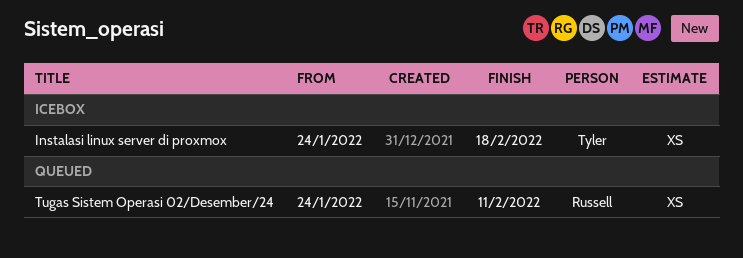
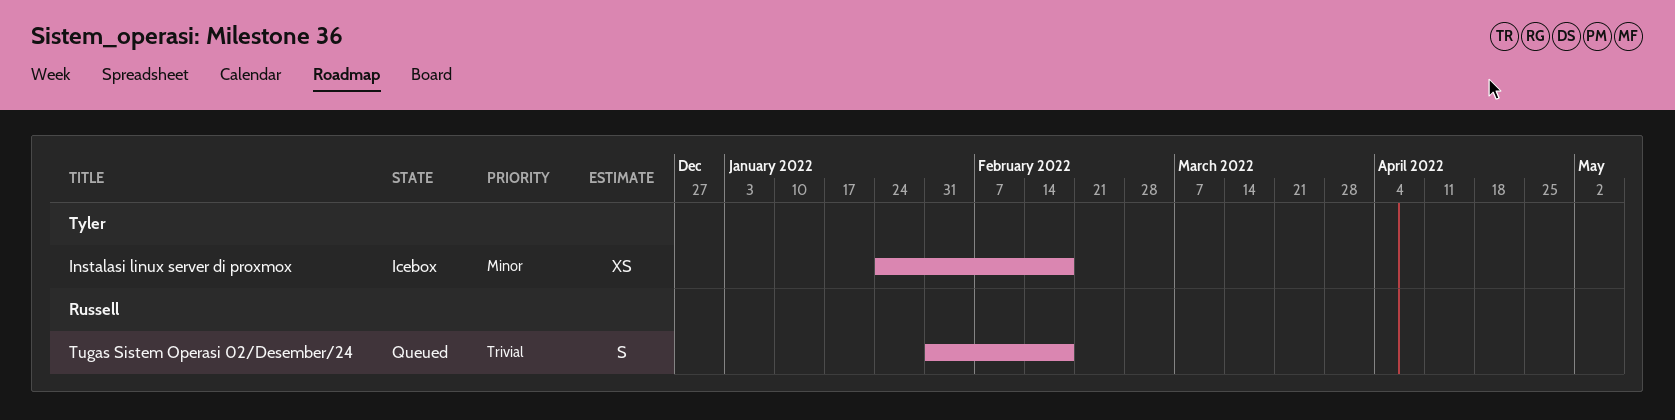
Tugas Sistem Operasi 02/Desember/24, estimate: XS -> S
Tugas Sistem Operasi 02/Desember/24, start: Jan 24 -> Jan 31
Tugas Sistem Operasi 02/Desember/24, due: Feb 11 -> Feb 18

